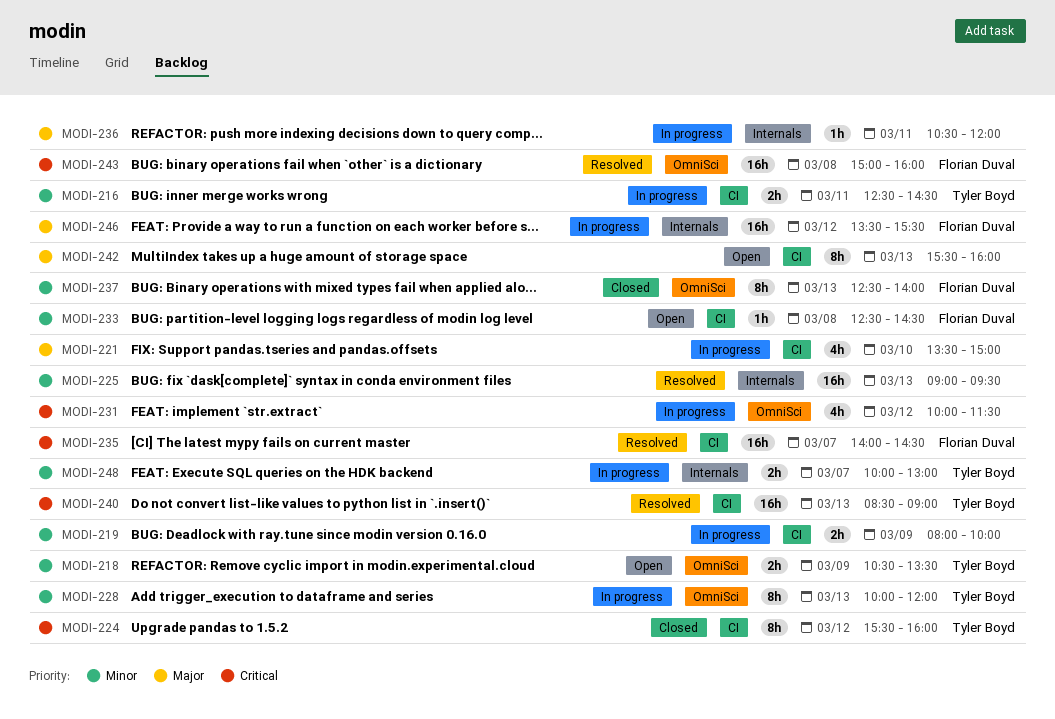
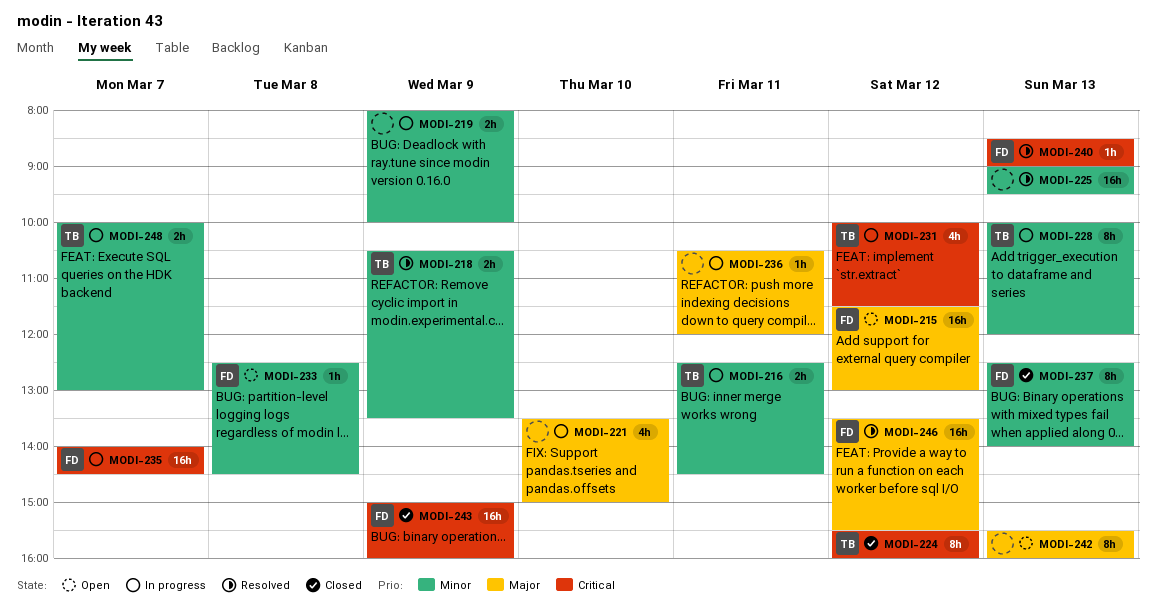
MODI-215: none -> present
MODI-218, status: Open -> Resolved
MODI-231, owner: none -> Tyler Boyd
MODI-235, status: Resolved -> In progress
MODI-240, owner: Tyler Boyd -> Florian Duval
MODI-240, estimate: 16h -> 1h
MODI-243, status: Resolved -> Closed
MODI-243, day: Mar 8 -> Mar 9
MODI-246, status: In progress -> Resolved

